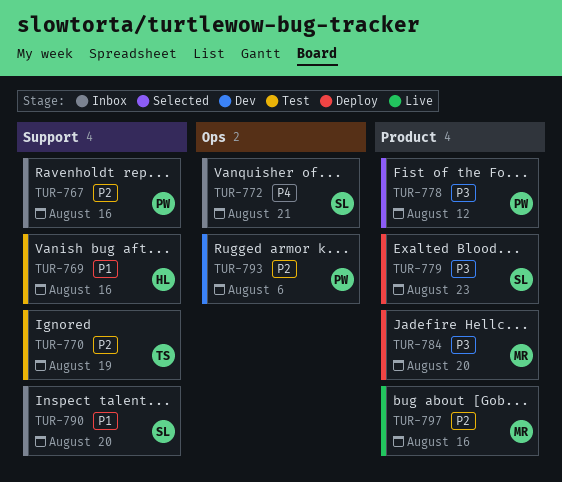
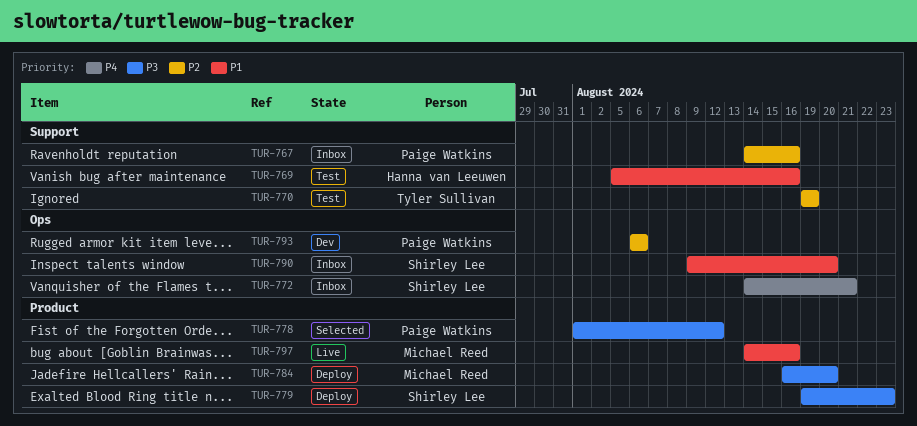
TUR-790, label: Support -> Ops
TUR-797, priority: P2 -> P1

